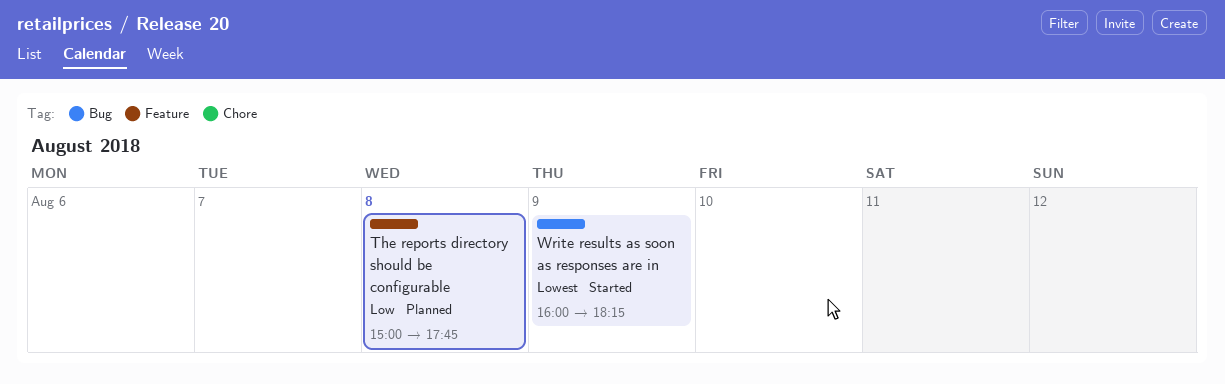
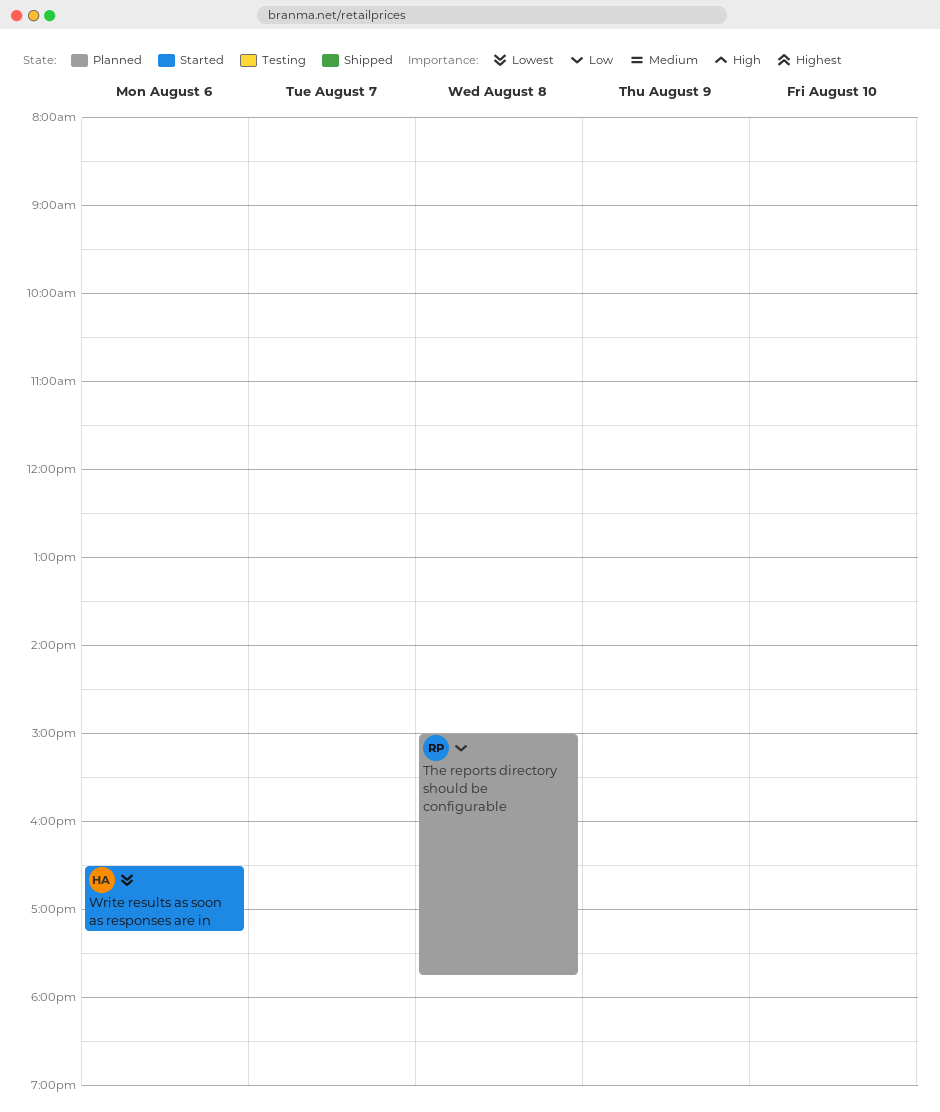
Write results as soon as responses are in, day: Aug 9 -> Aug 6
Write results as soon as responses are in, begins: 16:00 -> 16:30
Write results as soon as responses are in, ends: 18:15 -> 17:15

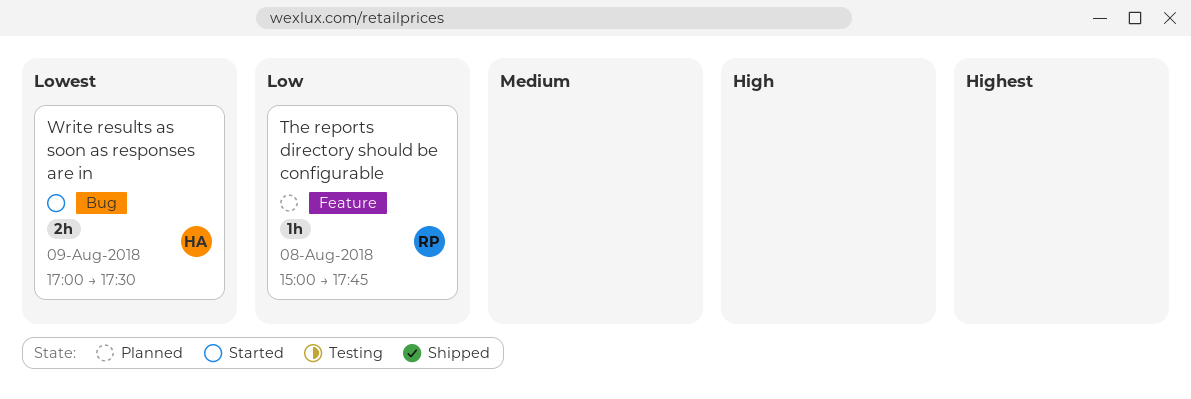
Write results as soon as responses are in, day: Aug 6 -> Aug 9
Write results as soon as responses are in, begins: 16:30 -> 17:00
Write results as soon as responses are in, ends: 17:15 -> 17:30

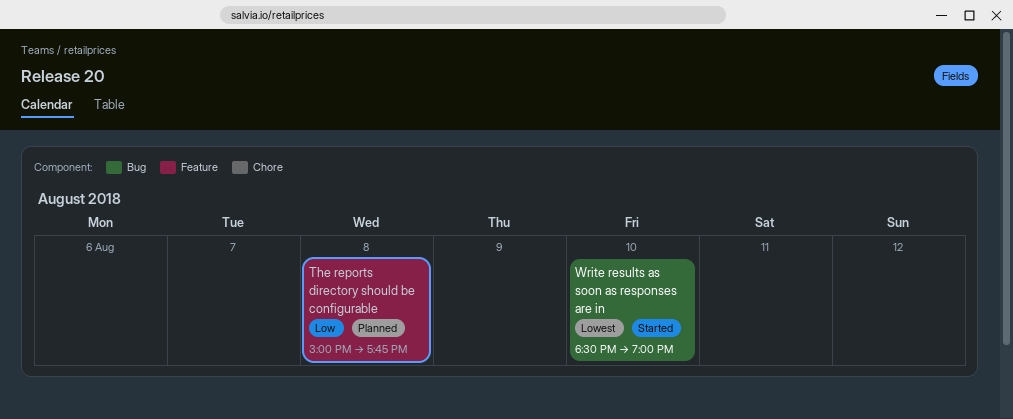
Write results as soon as responses are in, day: Aug 9 -> Aug 10
Write results as soon as responses are in, begins: 17:00 -> 18:30
Write results as soon as responses are in, ends: 17:30 -> 19:00

